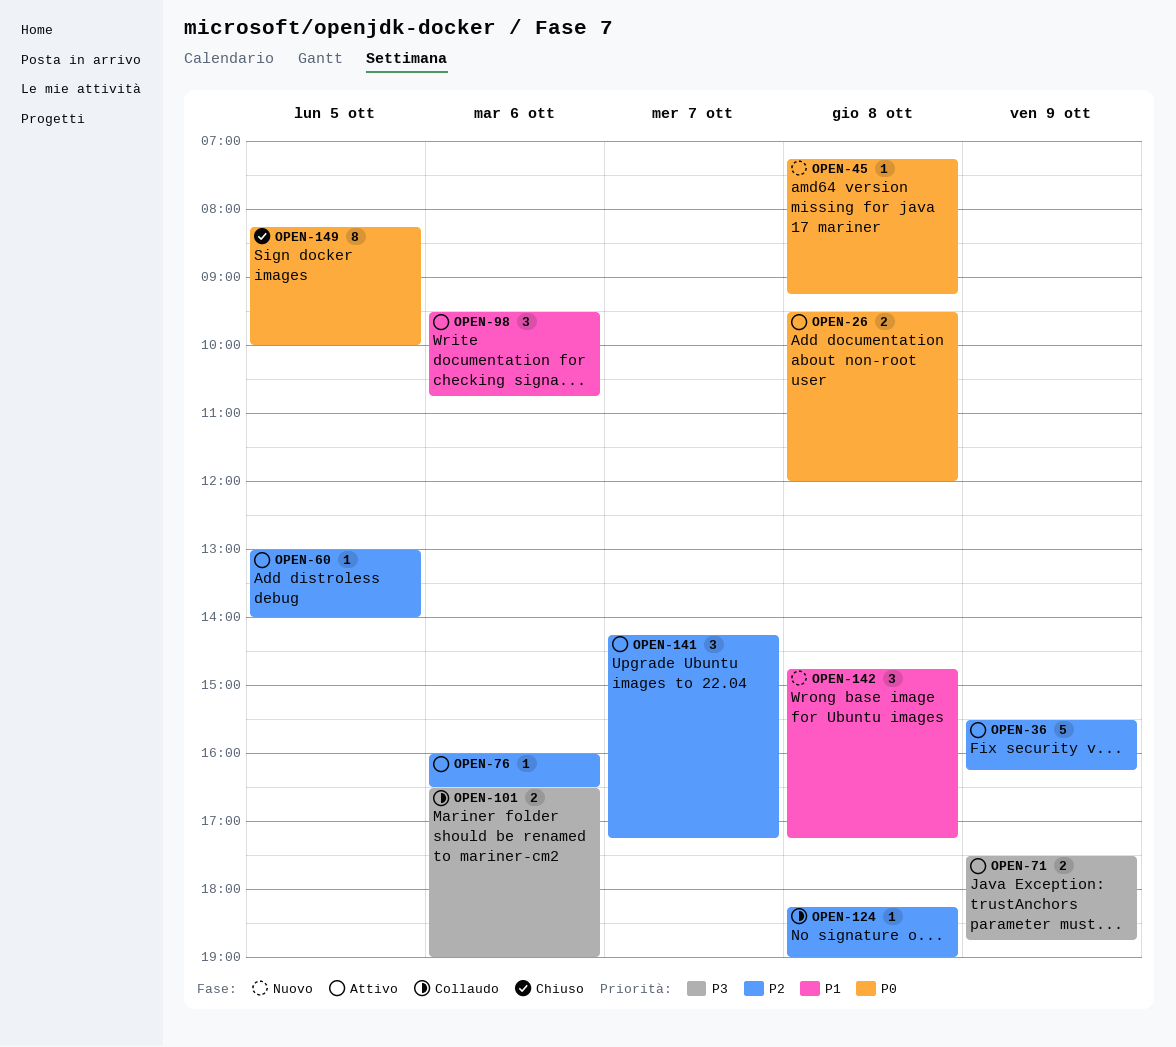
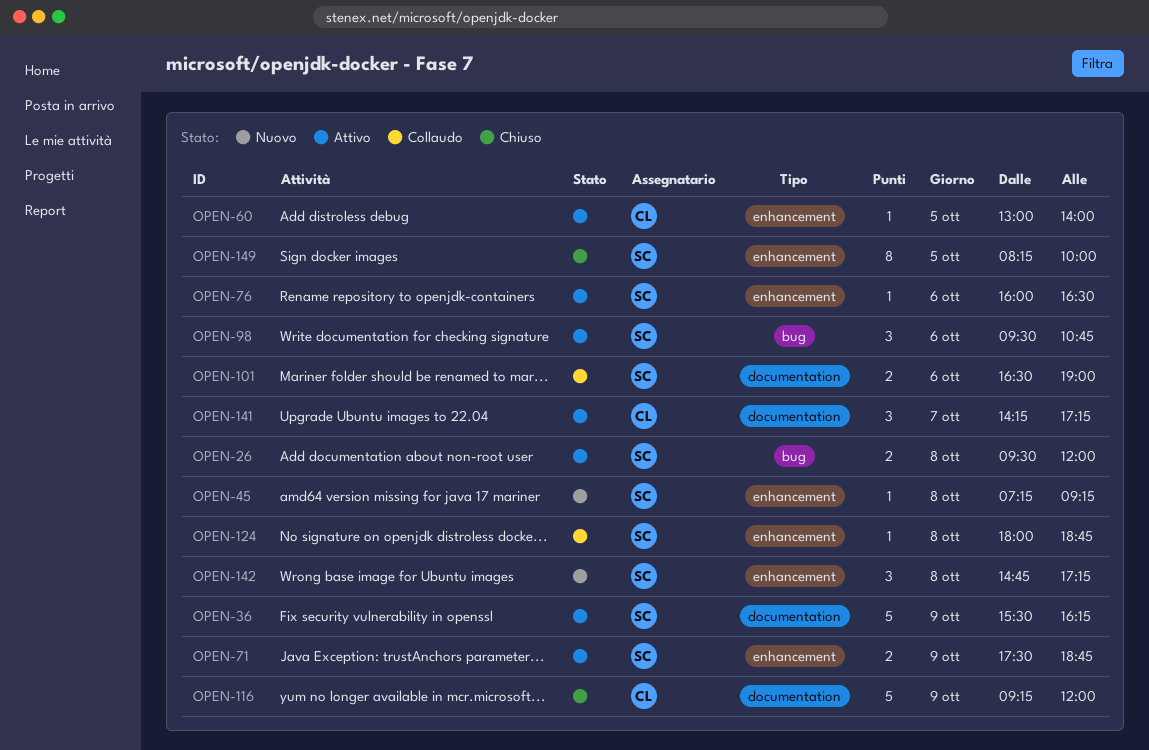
OPEN-116: none -> present
OPEN-124, begins: 18:15 -> 18:00
OPEN-124, ends: 19:00 -> 18:45

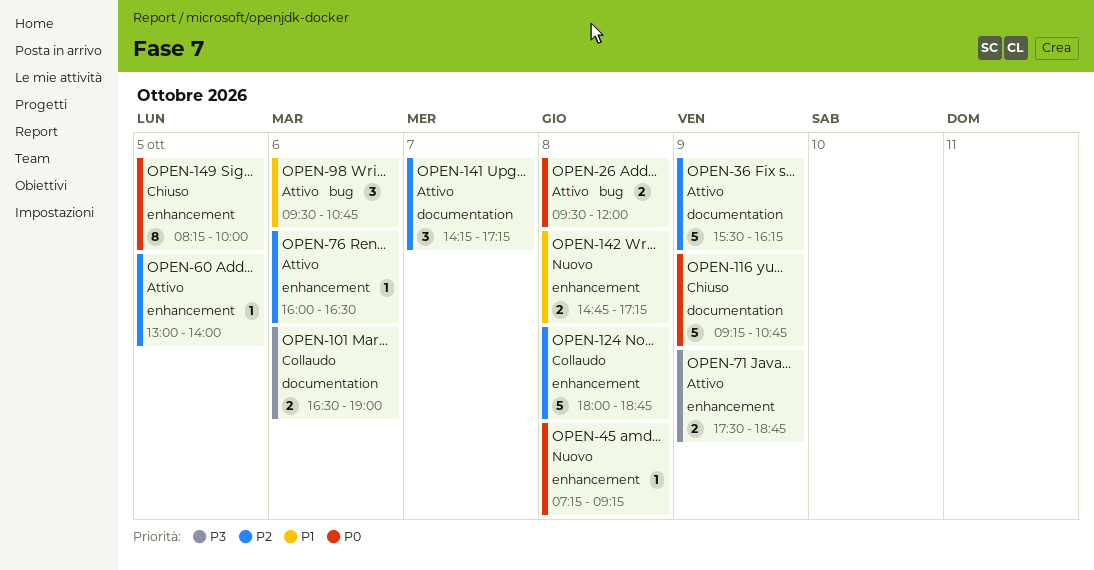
OPEN-116, ends: 12:00 -> 10:45
OPEN-124, estimate: 1 -> 5
OPEN-142, estimate: 3 -> 2

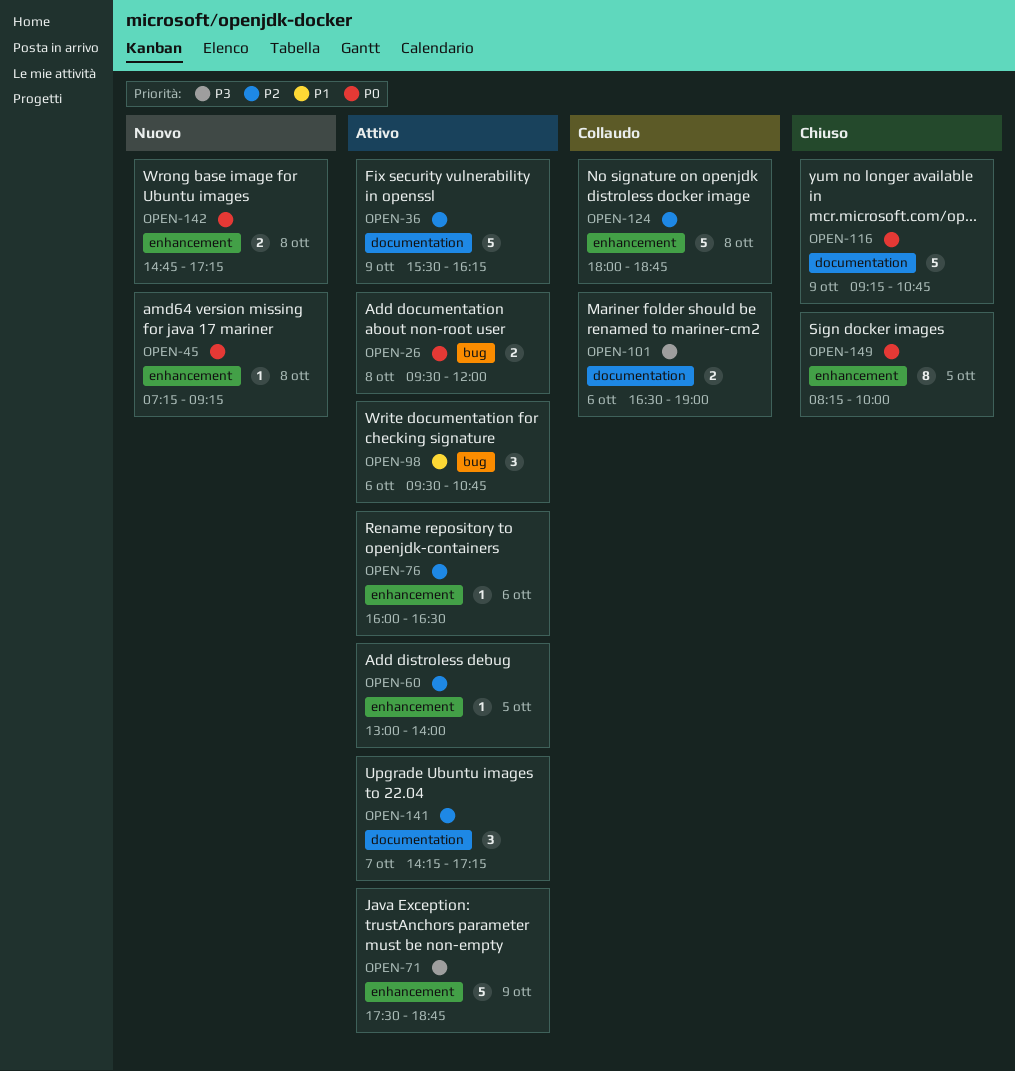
OPEN-71, estimate: 2 -> 5
OPEN-142, priority: P1 -> P0

